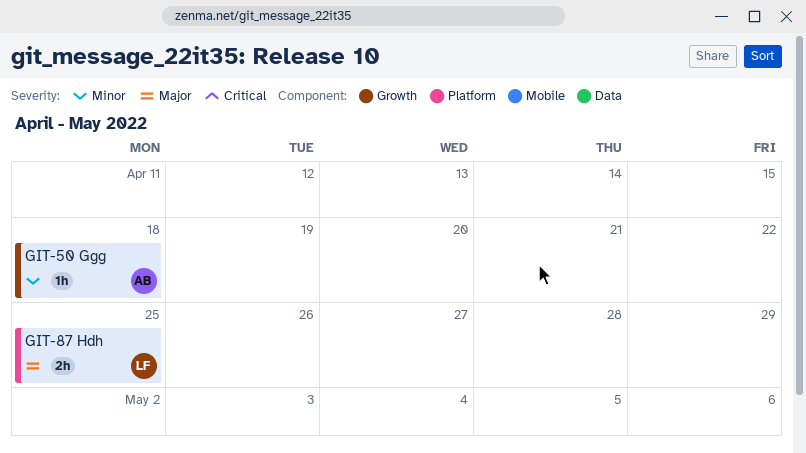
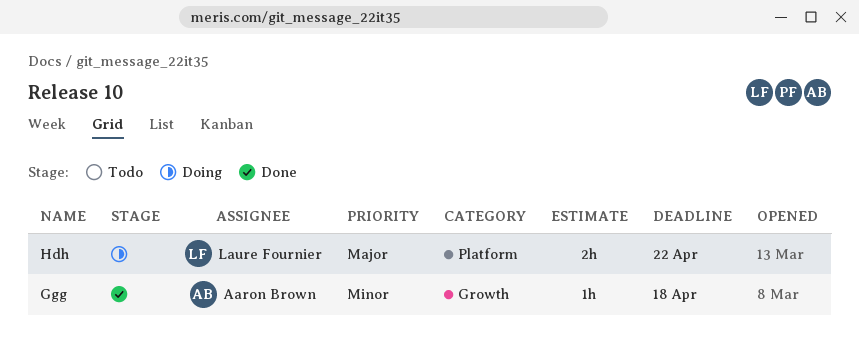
Hdh, due: Apr 25 -> Apr 22

